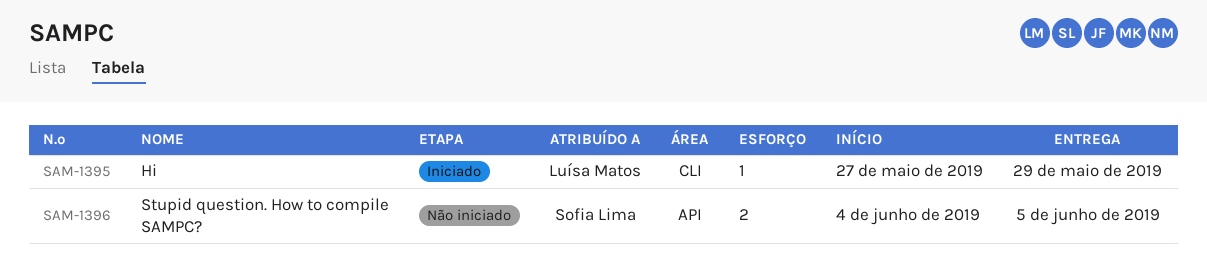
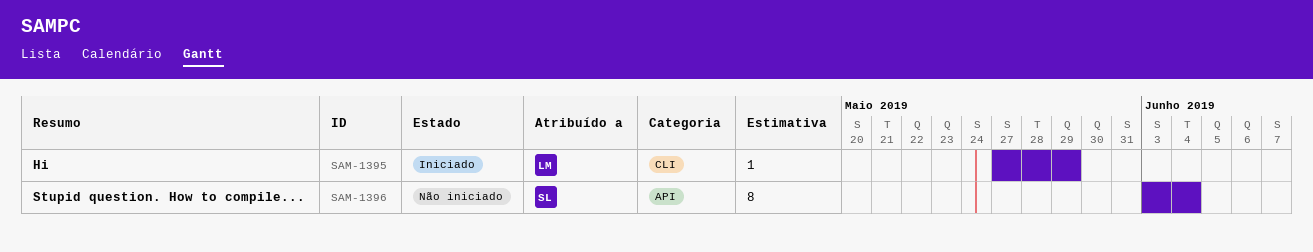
SAM-1396, estimate: 2 -> 8
SAM-1396, start: Jun 4 -> Jun 3
SAM-1396, due: Jun 5 -> Jun 4

